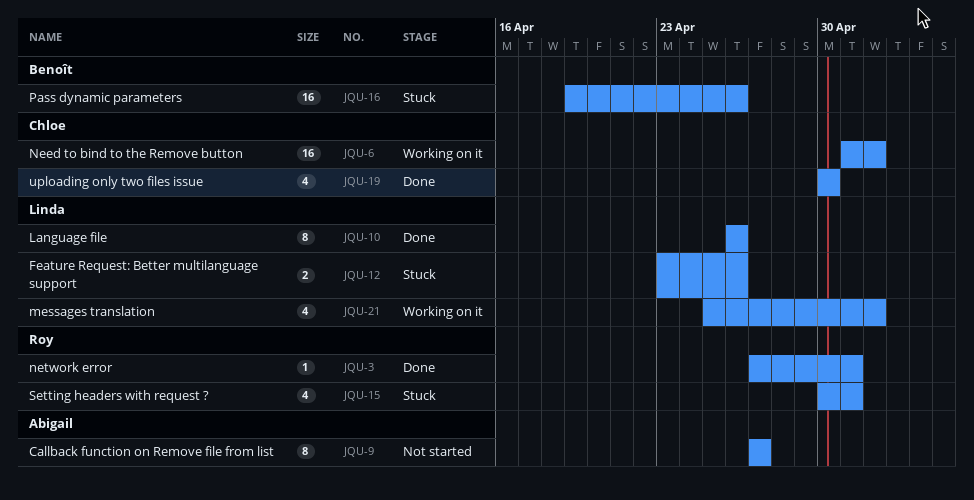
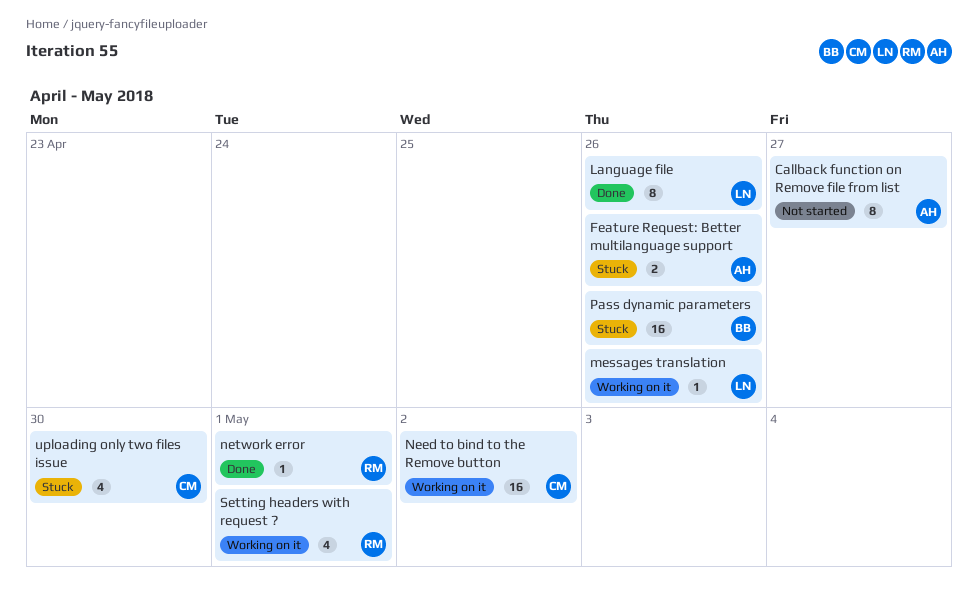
Feature Request: Better multilanguage support, owner: Linda -> Abigail
messages translation, estimate: 4 -> 1
messages translation, due: May 2 -> Apr 26
Setting headers with request ?, status: Stuck -> Working on it
uploading only two files issue, status: Done -> Stuck

